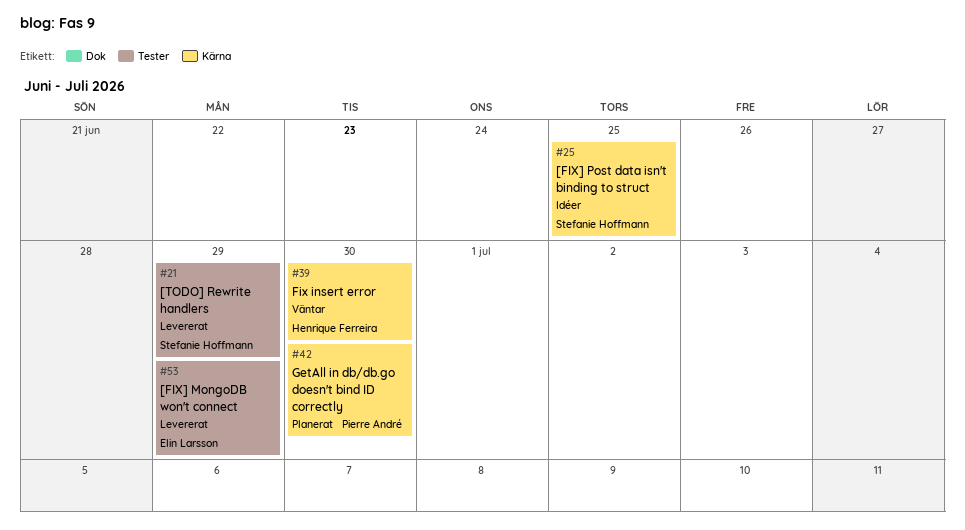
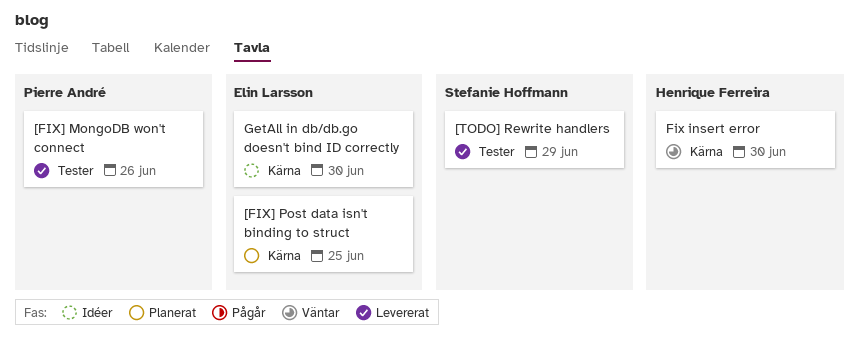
[FIX] MongoDB won't connect, owner: Elin Larsson -> Pierre André
[FIX] MongoDB won't connect, due: Jun 29 -> Jun 26
[FIX] Post data isn't binding to struct, status: Idéer -> Planerat
[FIX] Post data isn't binding to struct, owner: Stefanie Hoffmann -> Elin Larsson
GetAll in db/db.go doesn't bind ID correctly, status: Planerat -> Idéer
GetAll in db/db.go doesn't bind ID correctly, owner: Pierre André -> Elin Larsson

